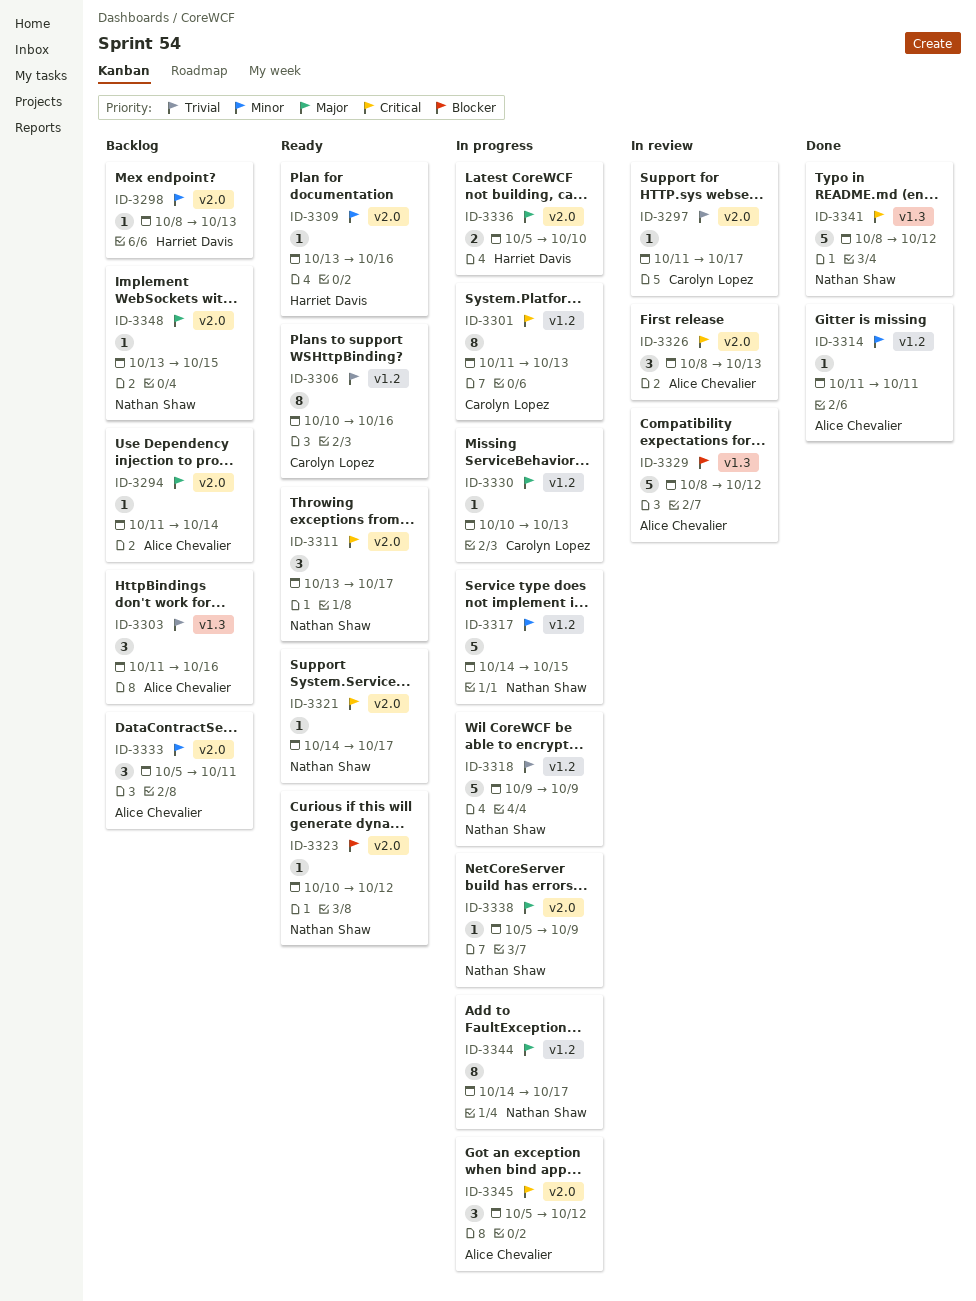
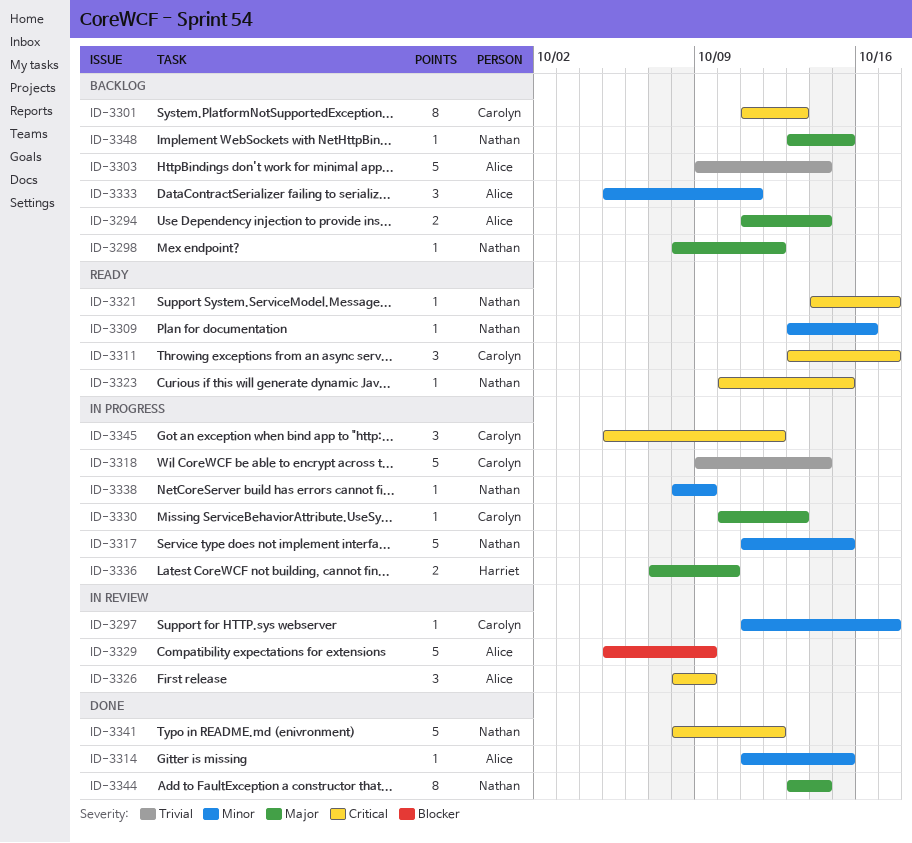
ID-3294, estimate: 1 -> 2
ID-3297, priority: Trivial -> Minor
ID-3298, owner: Harriet Davis -> Nathan Shaw
ID-3298, priority: Minor -> Major
ID-3298, due: Oct 13 -> Oct 12
ID-3301, status: In progress -> Backlog
ID-3303, estimate: 3 -> 5
ID-3303, start: Oct 11 -> Oct 9
ID-3303, due: Oct 16 -> Oct 14
ID-3306: present -> none
ID-3309, owner: Harriet Davis -> Nathan Shaw
ID-3311, owner: Nathan Shaw -> Carolyn Lopez
ID-3314, due: Oct 11 -> Oct 15
ID-3317, start: Oct 14 -> Oct 11
ID-3318, owner: Nathan Shaw -> Carolyn Lopez
ID-3318, due: Oct 9 -> Oct 14
ID-3323, priority: Blocker -> Critical
ID-3323, due: Oct 12 -> Oct 15
ID-3326, due: Oct 13 -> Oct 9
ID-3329, start: Oct 8 -> Oct 5
ID-3329, due: Oct 12 -> Oct 9
ID-3336, start: Oct 5 -> Oct 7
ID-3338, priority: Major -> Minor
ID-3338, start: Oct 5 -> Oct 8
ID-3344, status: In progress -> Done
ID-3344, start: Oct 14 -> Oct 13
ID-3344, due: Oct 17 -> Oct 14
ID-3345, owner: Alice Chevalier -> Carolyn Lopez

